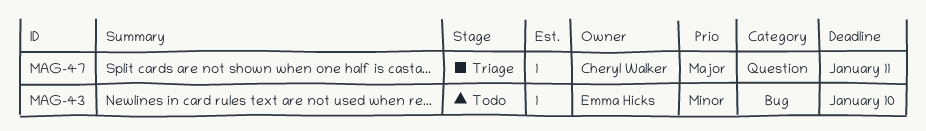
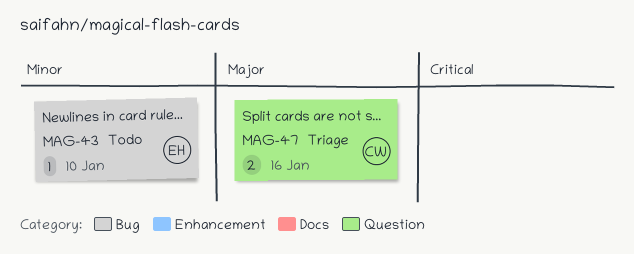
MAG-47, estimate: 1 -> 2
MAG-47, due: Jan 11 -> Jan 16

